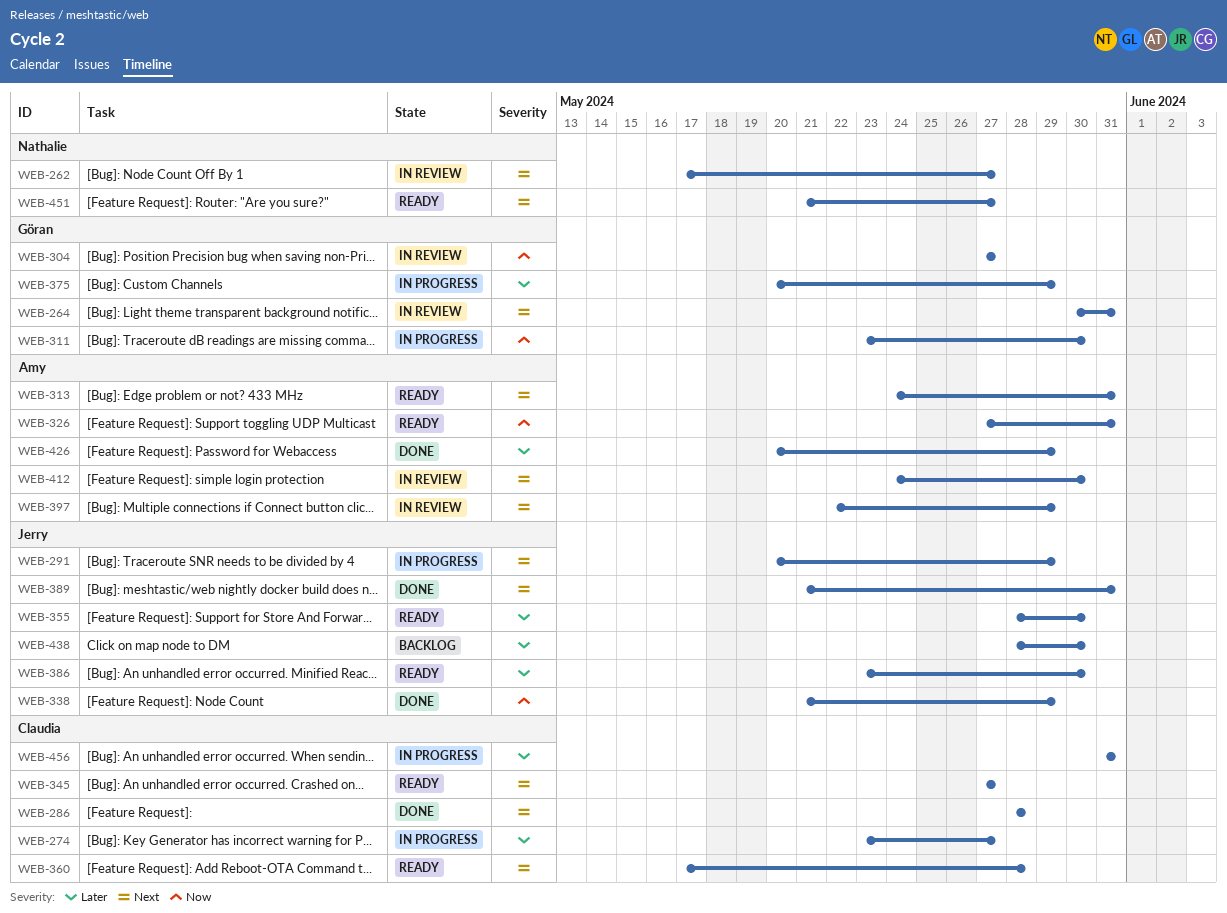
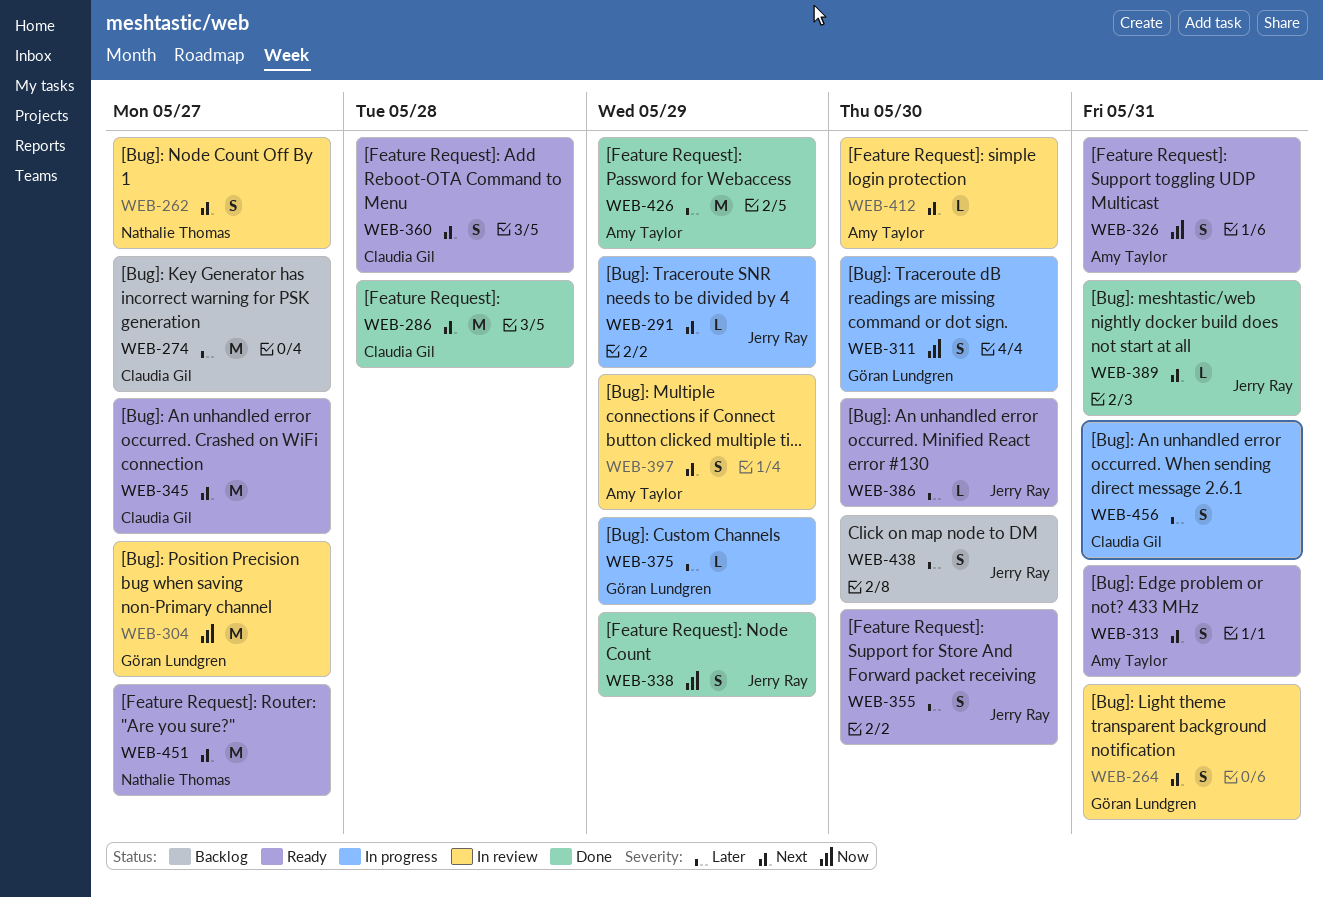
WEB-274, status: In progress -> Backlog

